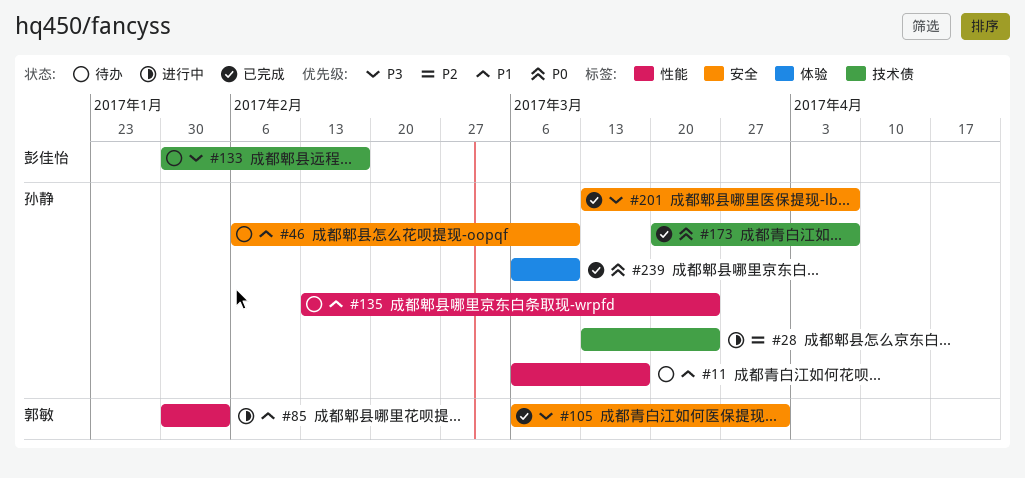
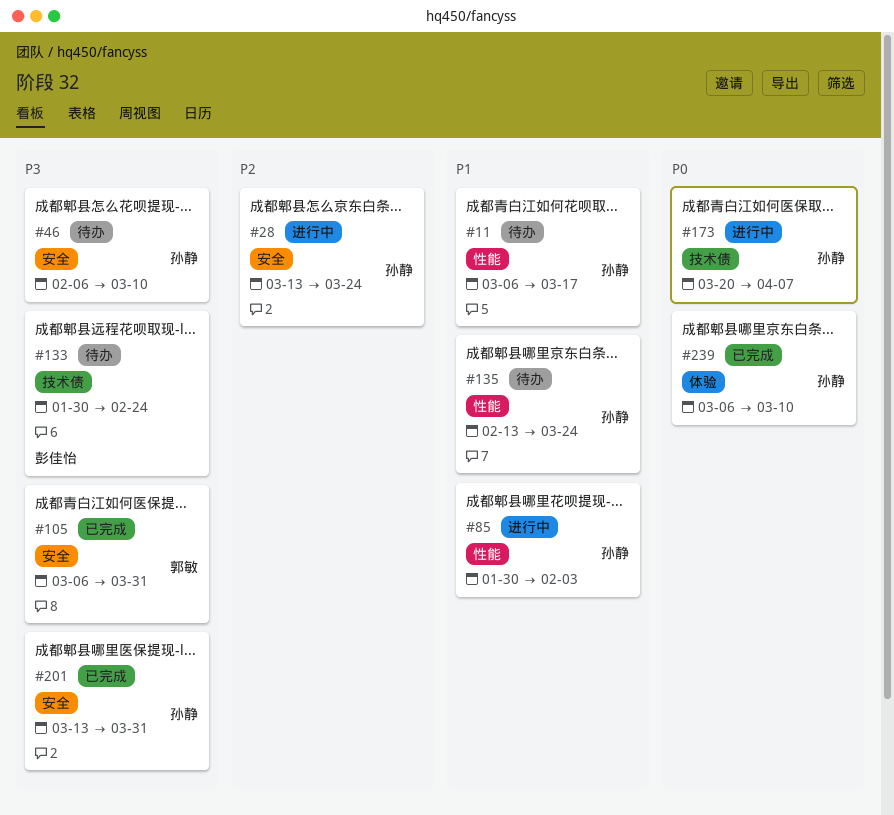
#28, label: 技术债 -> 安全
#46, priority: P1 -> P3
#85, owner: 郭敏 -> 孙静
#133, due: Feb 17 -> Feb 24
#173, status: 已完成 -> 进行中
#201, due: Apr 7 -> Mar 31

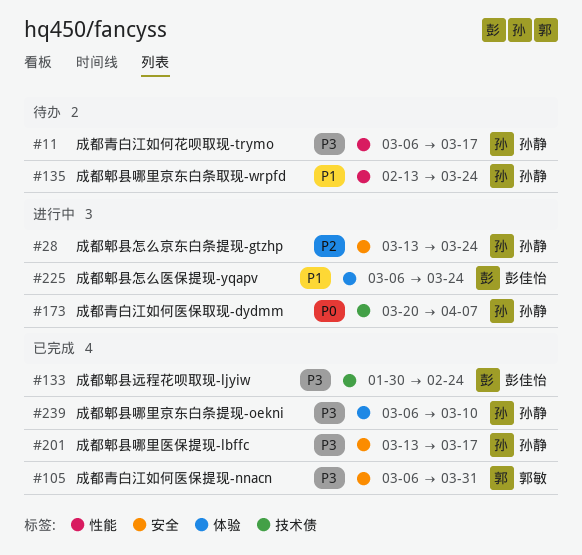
#11, priority: P1 -> P3
#46: present -> none
#85: present -> none
#133, status: 待办 -> 已完成
#201, due: Mar 31 -> Mar 17
#225: none -> present
#239, priority: P0 -> P3

